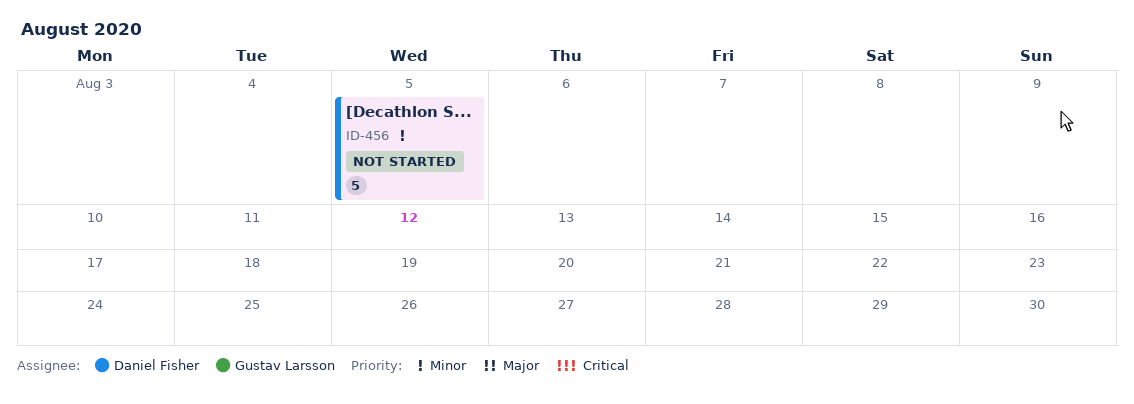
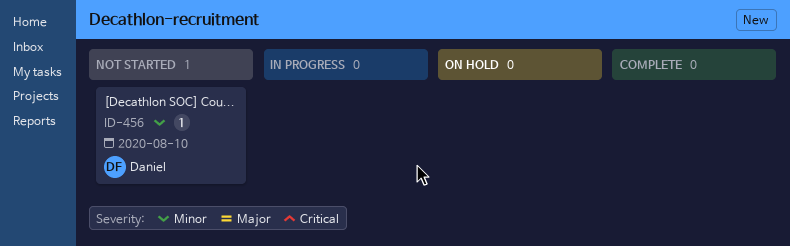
ID-456, estimate: 5 -> 1
ID-456, due: Aug 5 -> Aug 10

